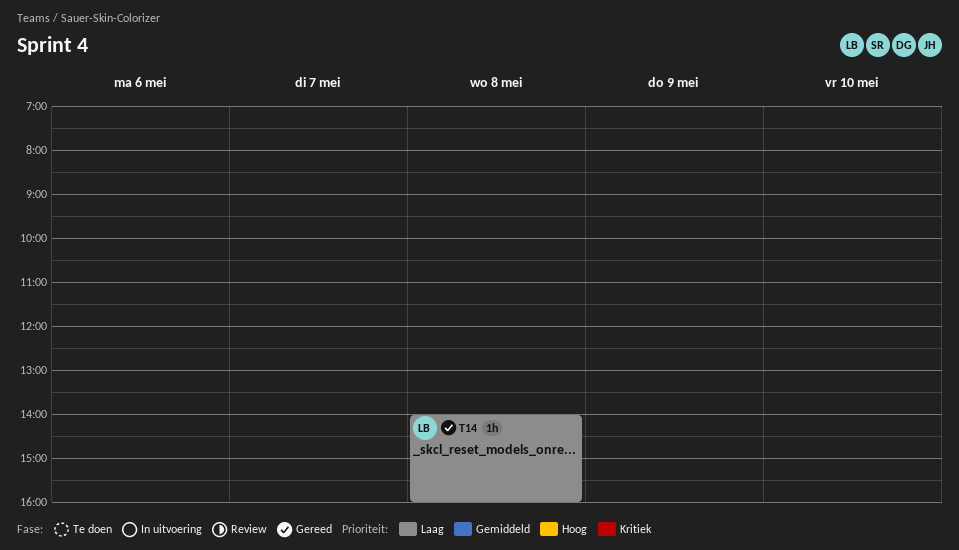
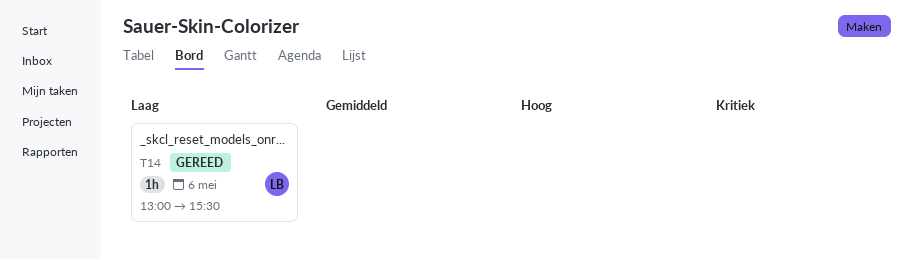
T14, day: May 8 -> May 6
T14, begins: 14:00 -> 13:00
T14, ends: 16:00 -> 15:30

